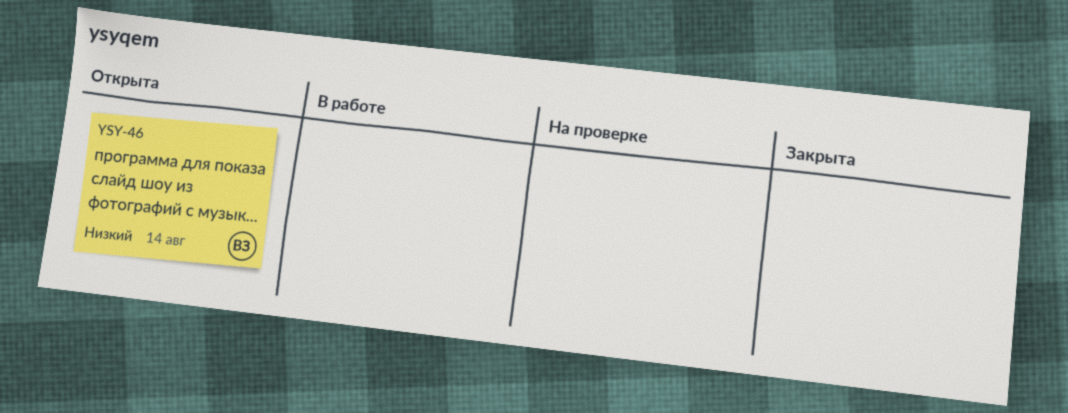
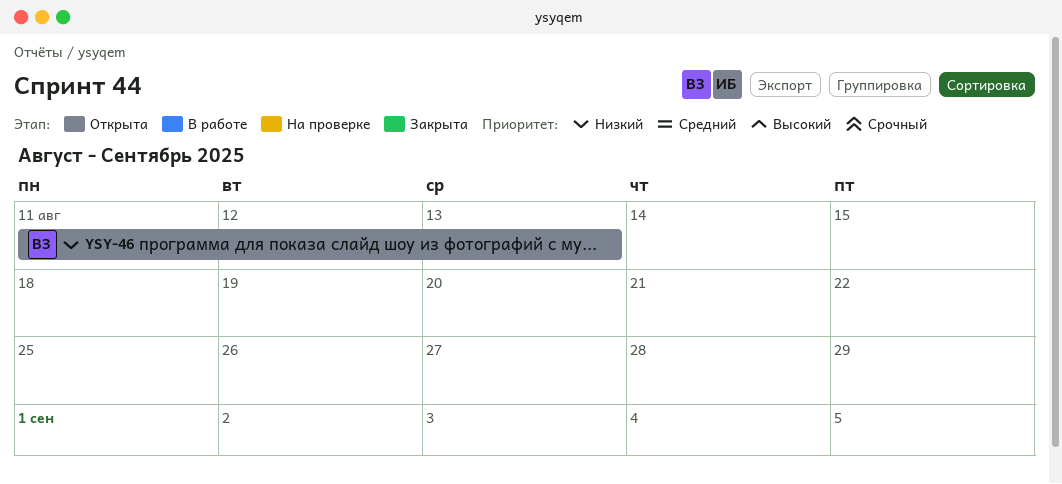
YSY-46, due: Aug 14 -> Aug 13

